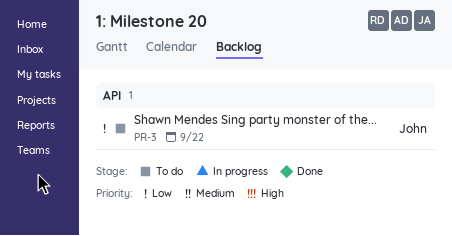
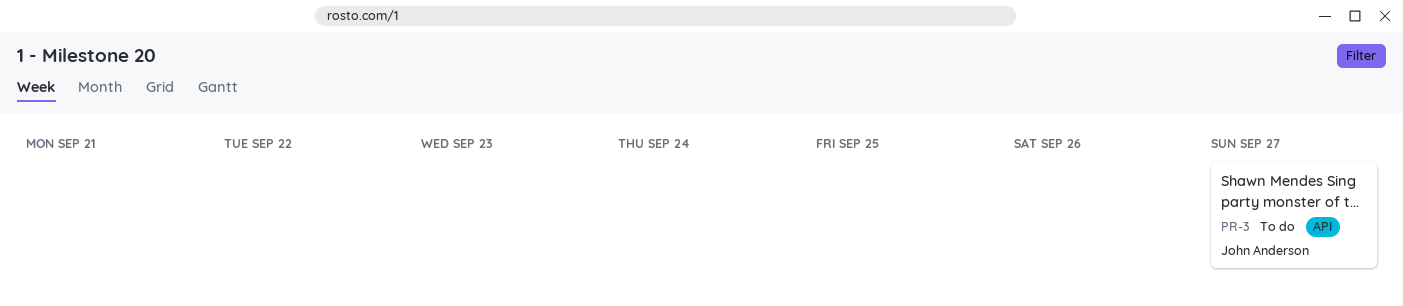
PR-3, due: Sep 22 -> Sep 27

